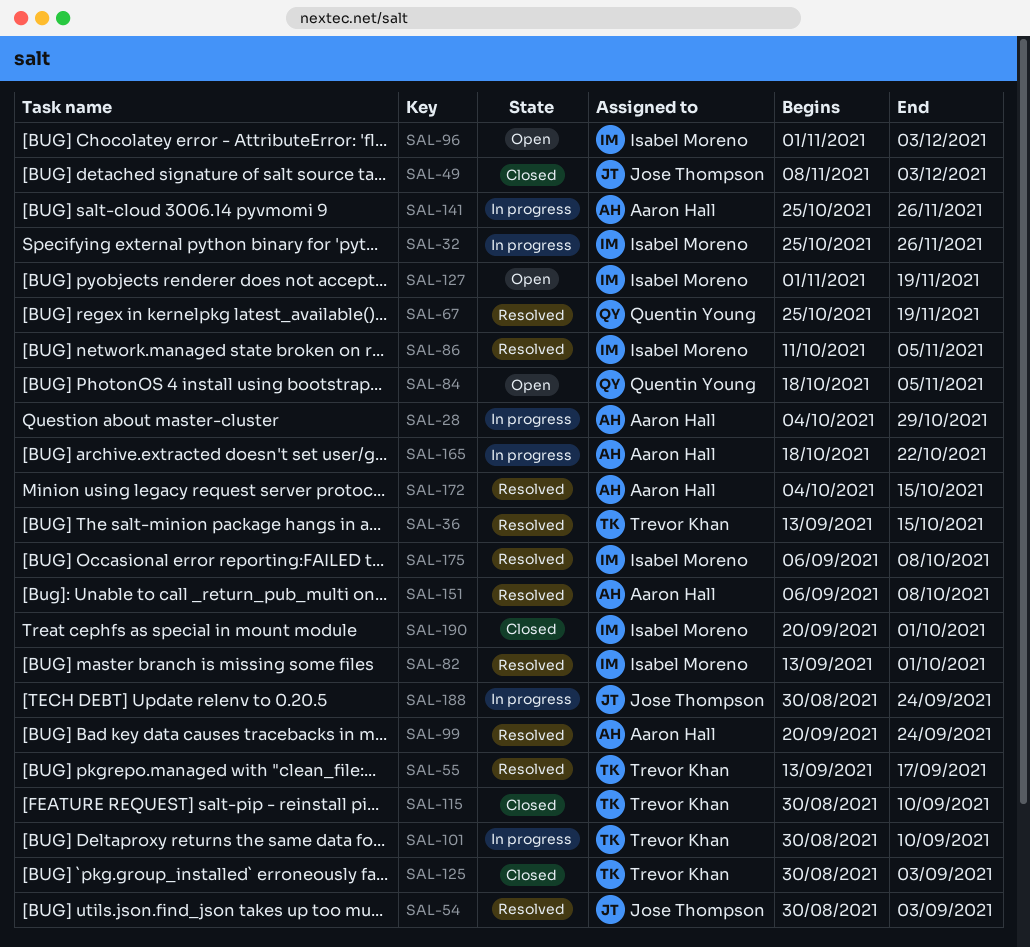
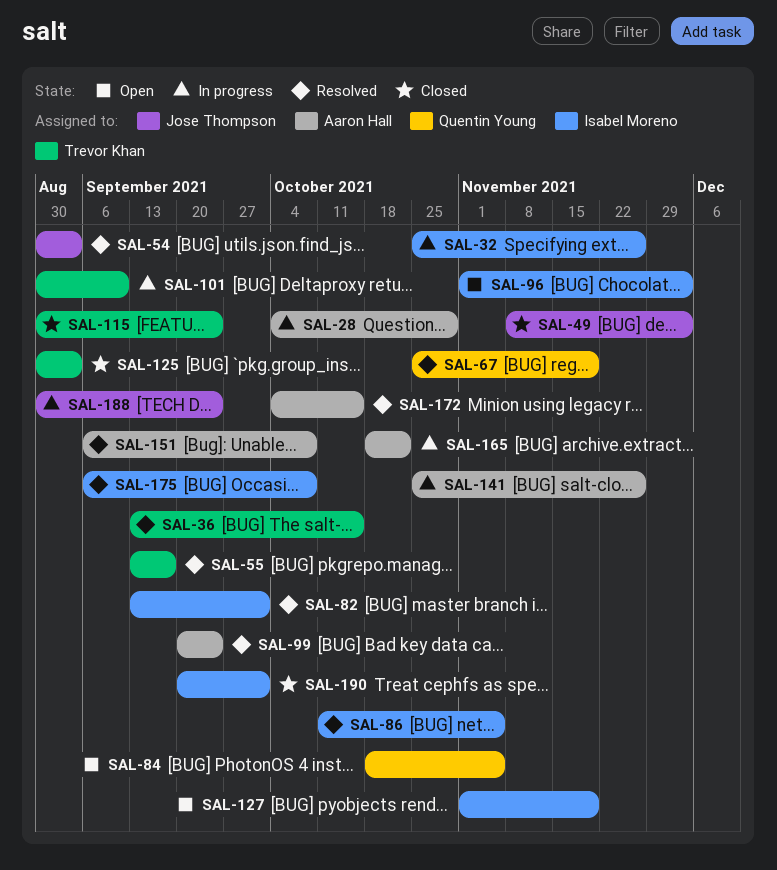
SAL-115, due: Sep 10 -> Sep 24

